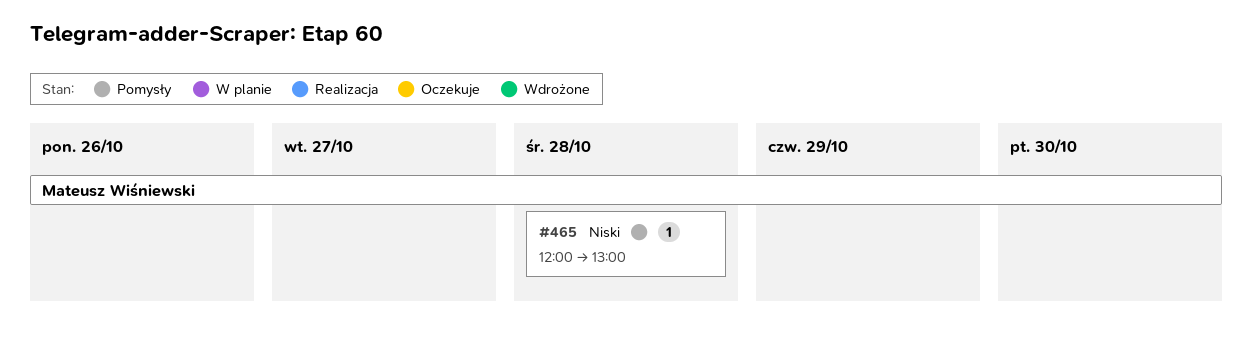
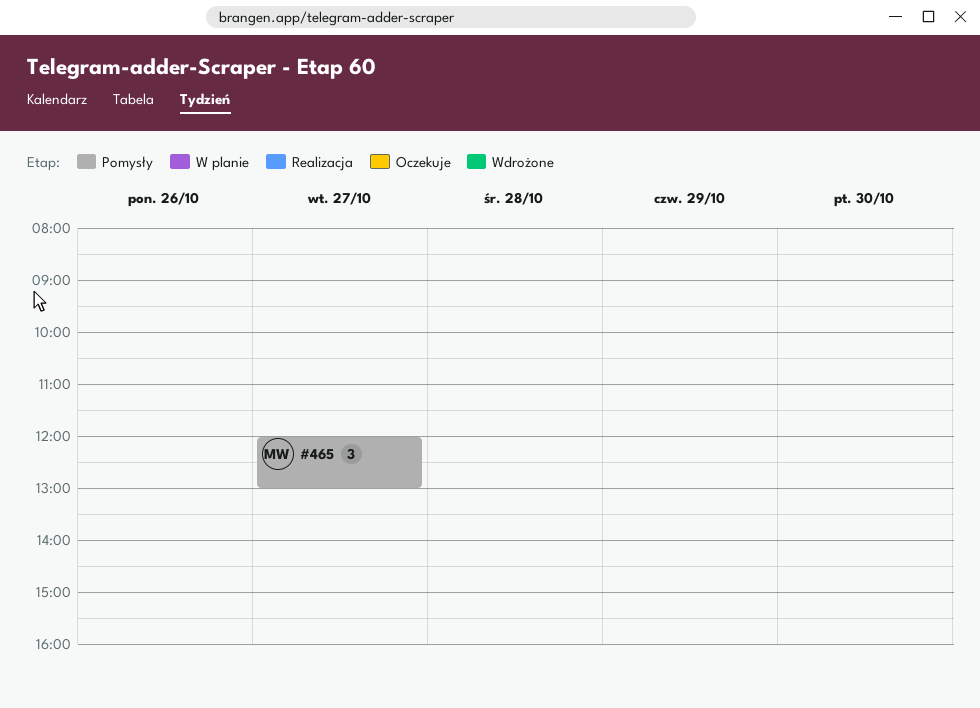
#465, estimate: 1 -> 3
#465, day: Oct 28 -> Oct 27

